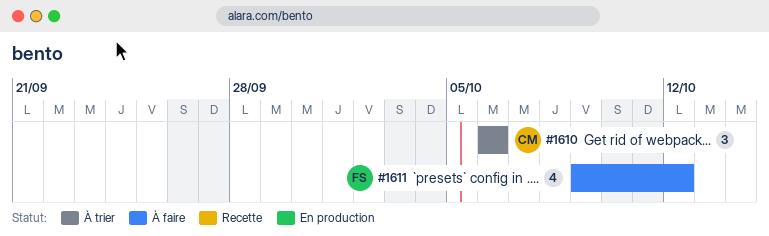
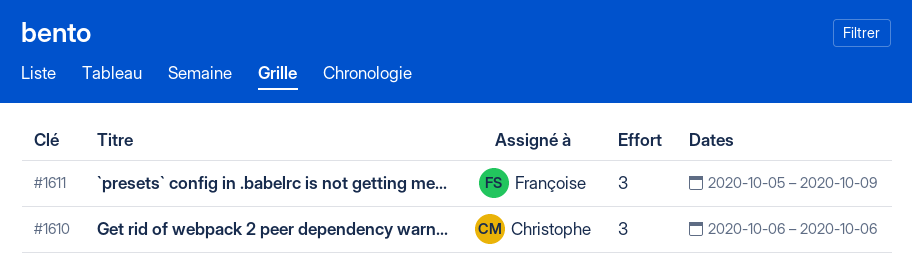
#1611, estimate: 4 -> 3
#1611, start: Oct 9 -> Oct 5
#1611, due: Oct 12 -> Oct 9

